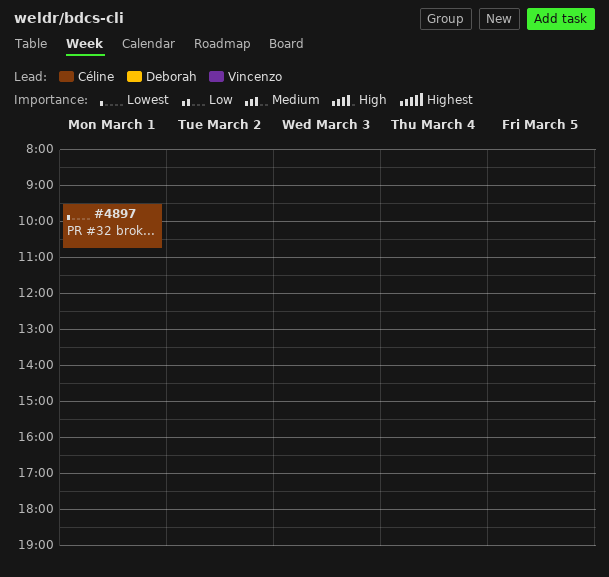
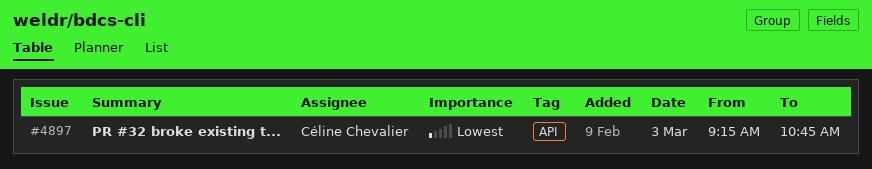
#4897, day: Mar 1 -> Mar 3
#4897, begins: 09:30 -> 09:15

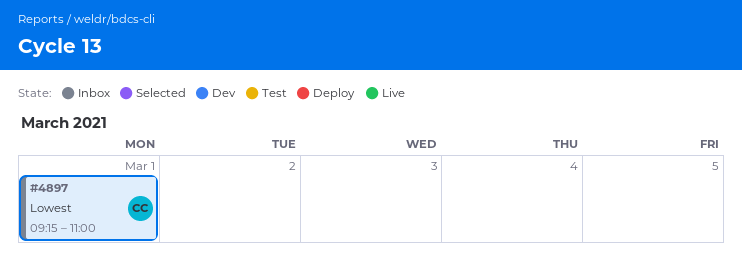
#4897, day: Mar 3 -> Mar 1
#4897, ends: 10:45 -> 11:00

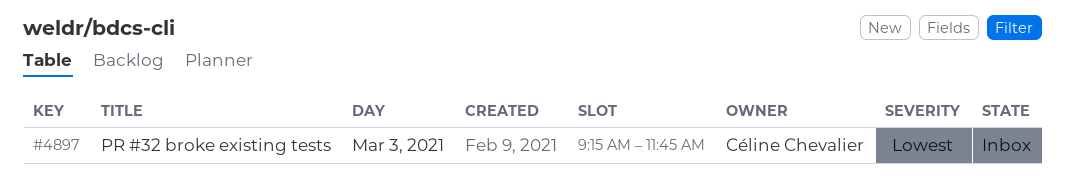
#4897, day: Mar 1 -> Mar 3
#4897, ends: 11:00 -> 11:45

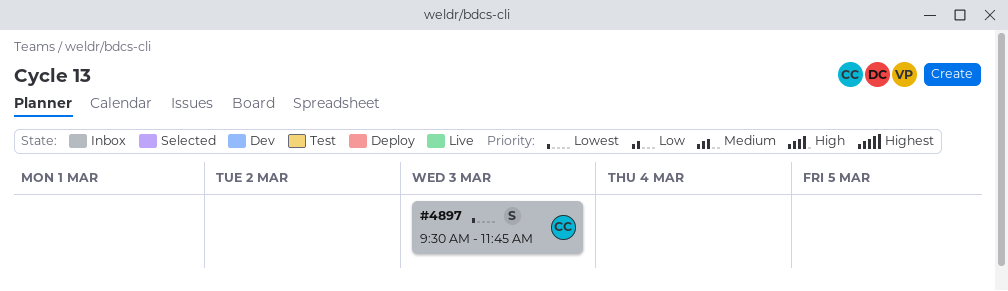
#4897, begins: 09:15 -> 09:30

